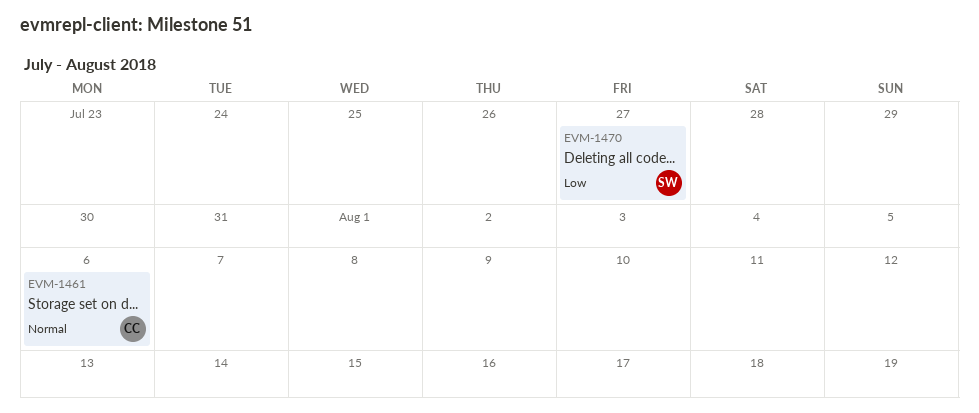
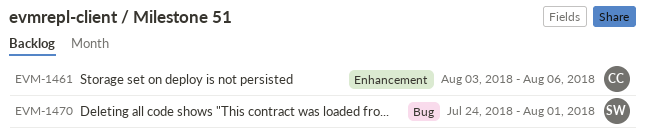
EVM-1470, due: Jul 27 -> Aug 1

